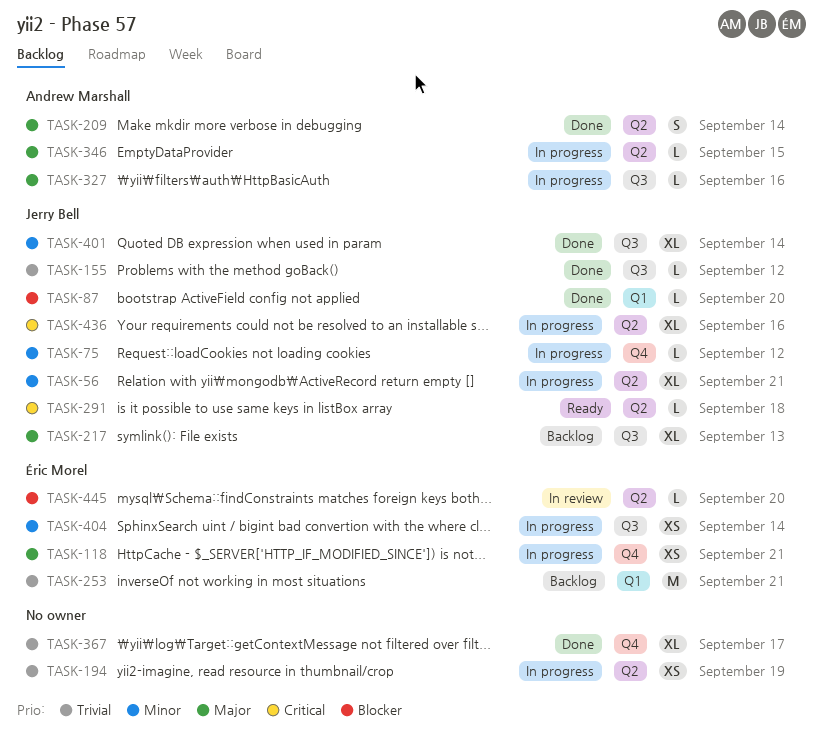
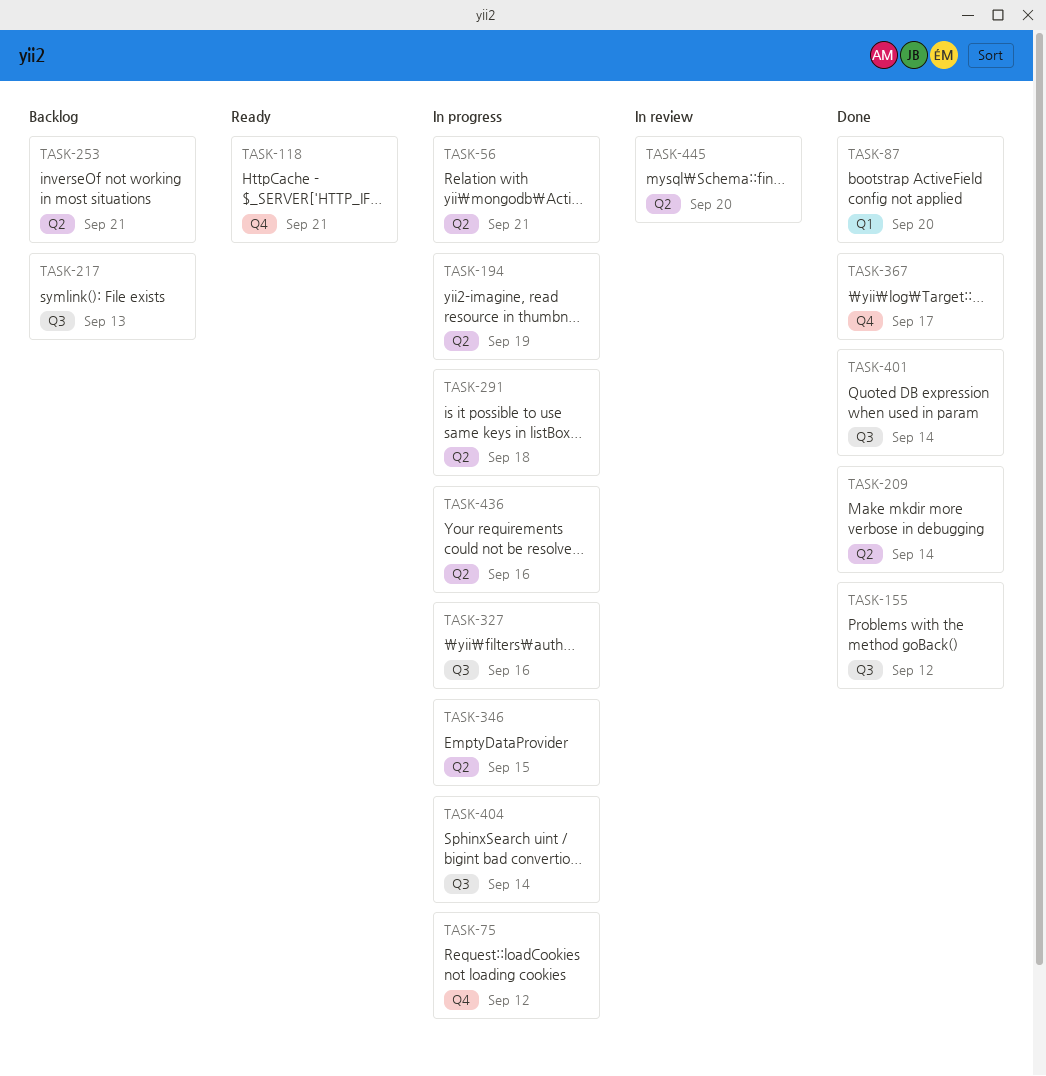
TASK-118, status: In progress -> Ready
TASK-253, label: Q1 -> Q2
TASK-291, status: Ready -> In progress

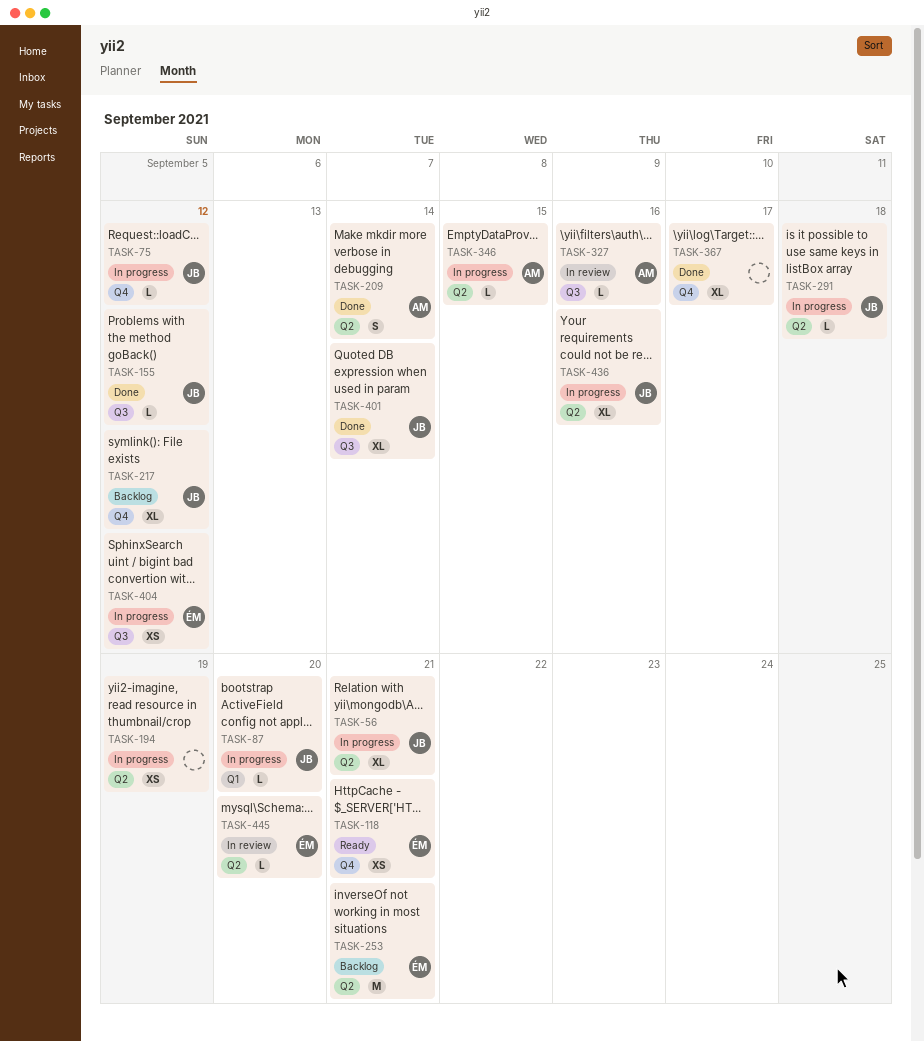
TASK-87, status: Done -> In progress
TASK-217, label: Q3 -> Q4
TASK-217, due: Sep 13 -> Sep 12
TASK-327, status: In progress -> In review
TASK-404, due: Sep 14 -> Sep 12

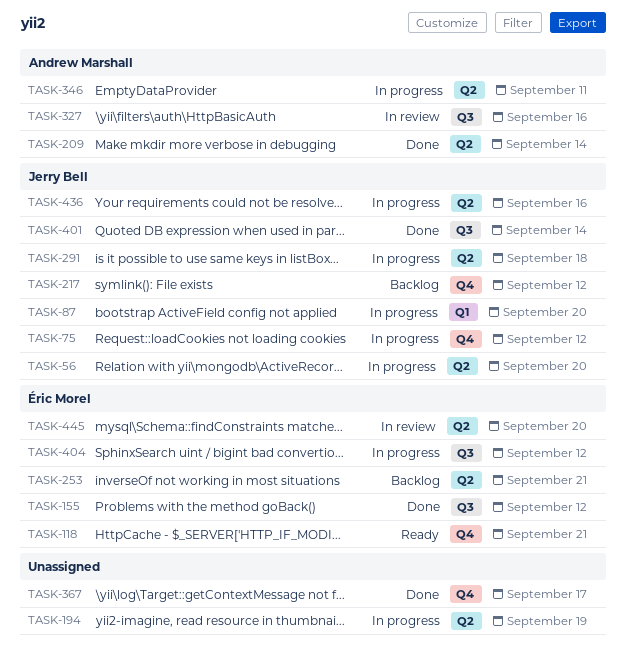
TASK-56, due: Sep 21 -> Sep 20
TASK-155, owner: Jerry Bell -> Éric Morel
TASK-346, due: Sep 15 -> Sep 11

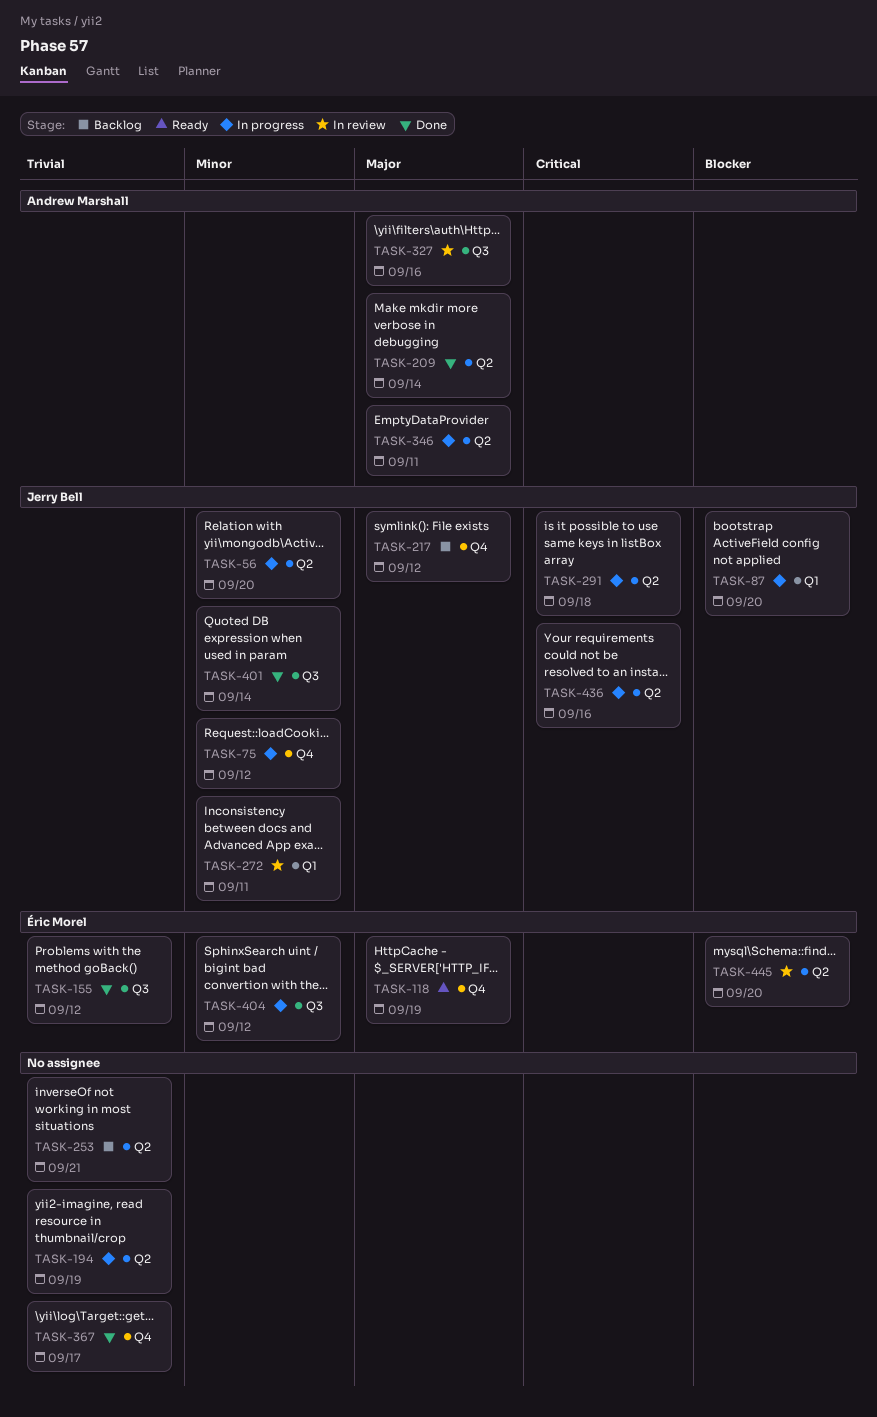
TASK-118, due: Sep 21 -> Sep 19
TASK-253, owner: Éric Morel -> none
TASK-272: none -> present

